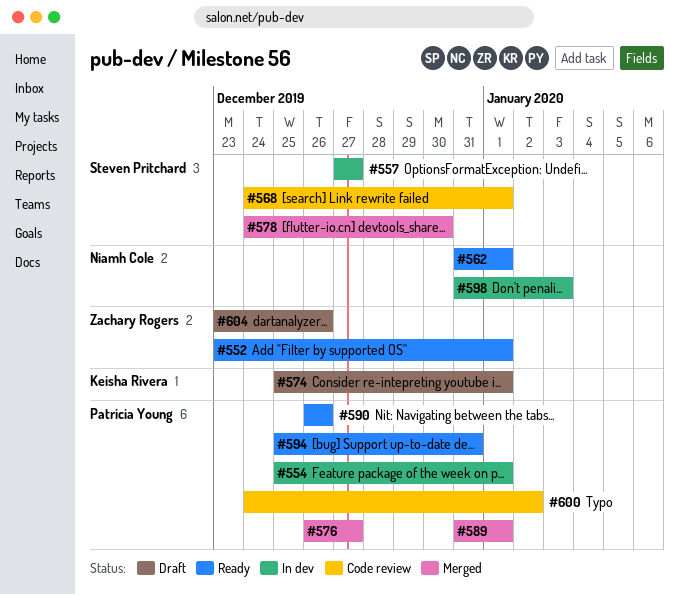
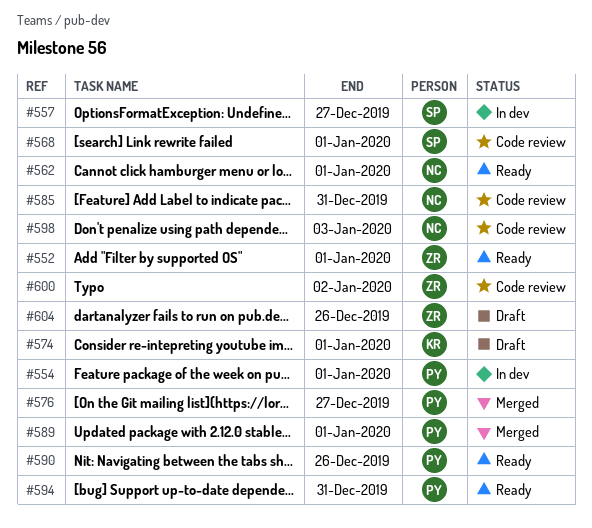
#578: present -> none
#585: none -> present
#598, status: In dev -> Code review
#600, owner: Patricia Young -> Zachary Rogers

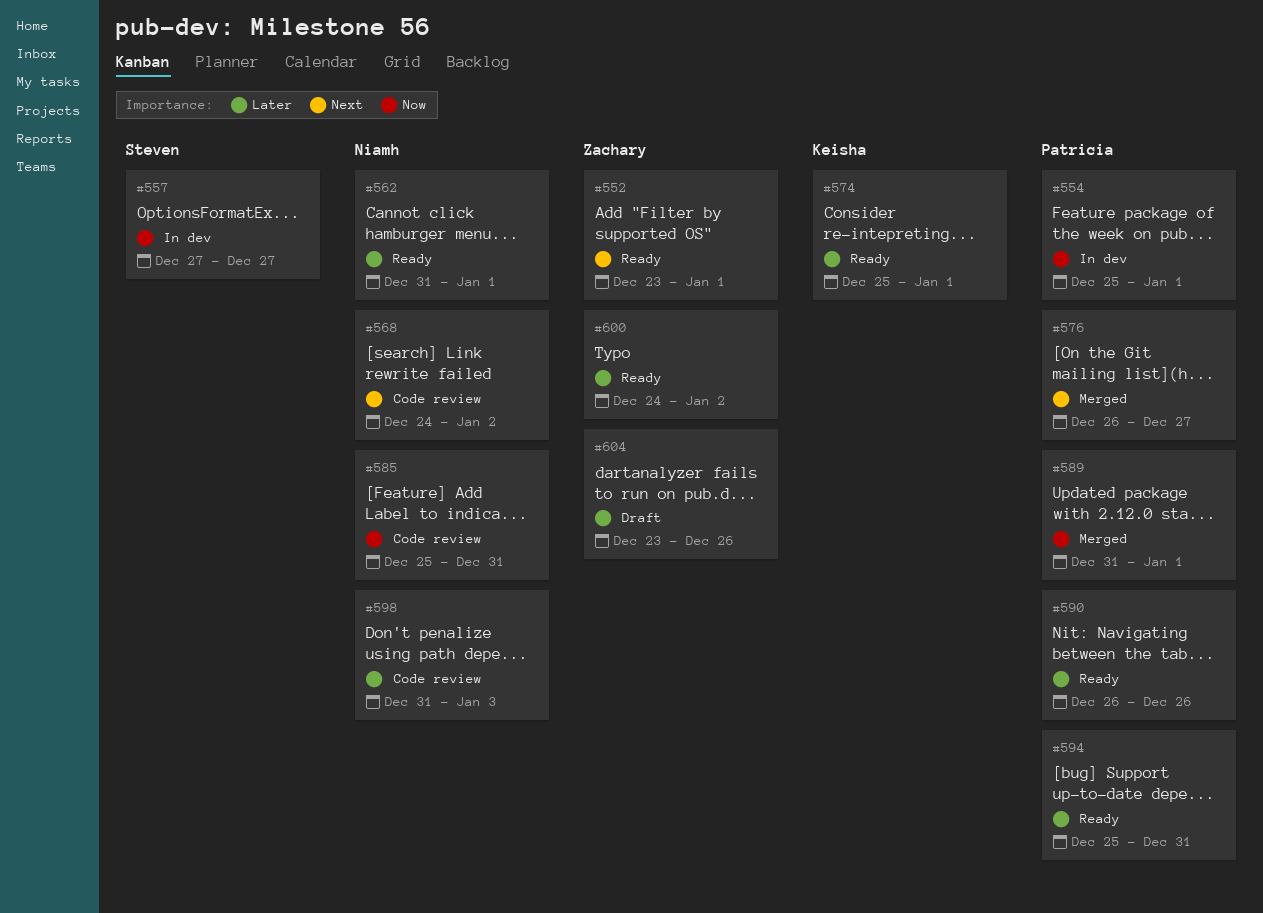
#568, owner: Steven -> Niamh
#568, due: Jan 1 -> Jan 2
#574, status: Draft -> Ready
#600, status: Code review -> Ready

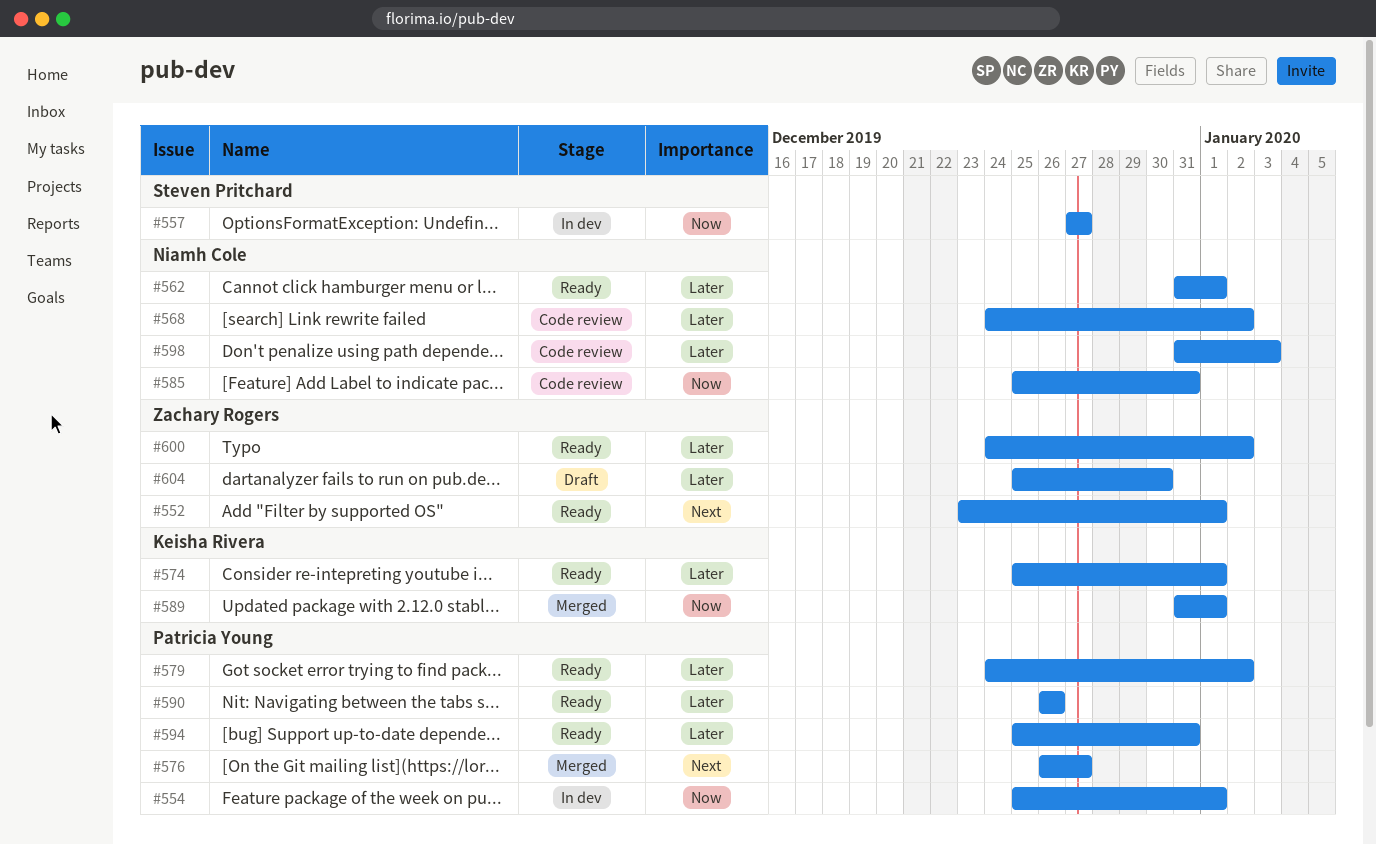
#568, priority: Next -> Later
#579: none -> present
#589, owner: Patricia Young -> Keisha Rivera
#604, start: Dec 23 -> Dec 25
#604, due: Dec 26 -> Dec 30

